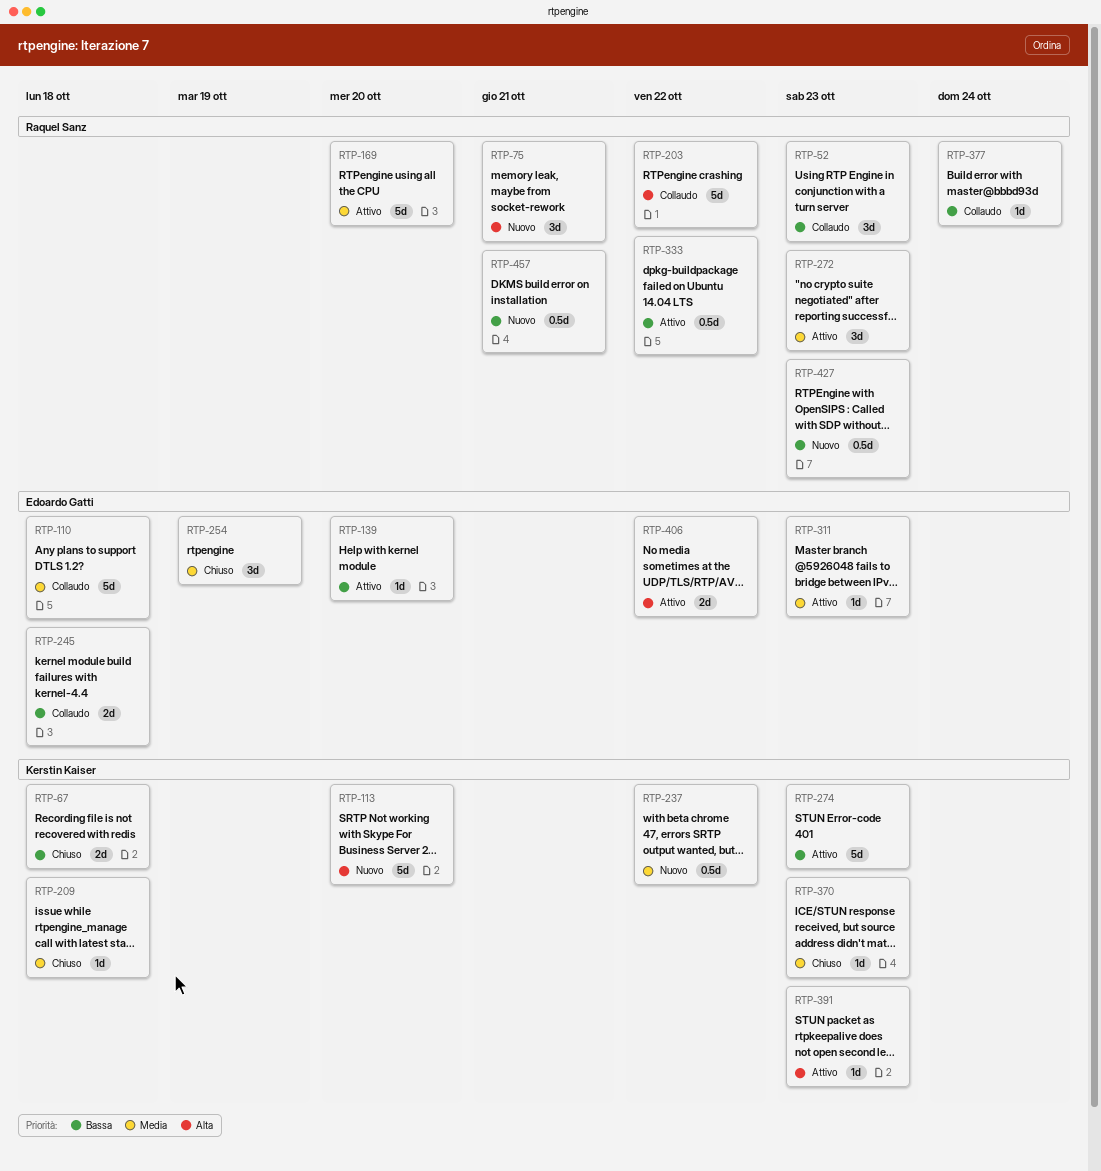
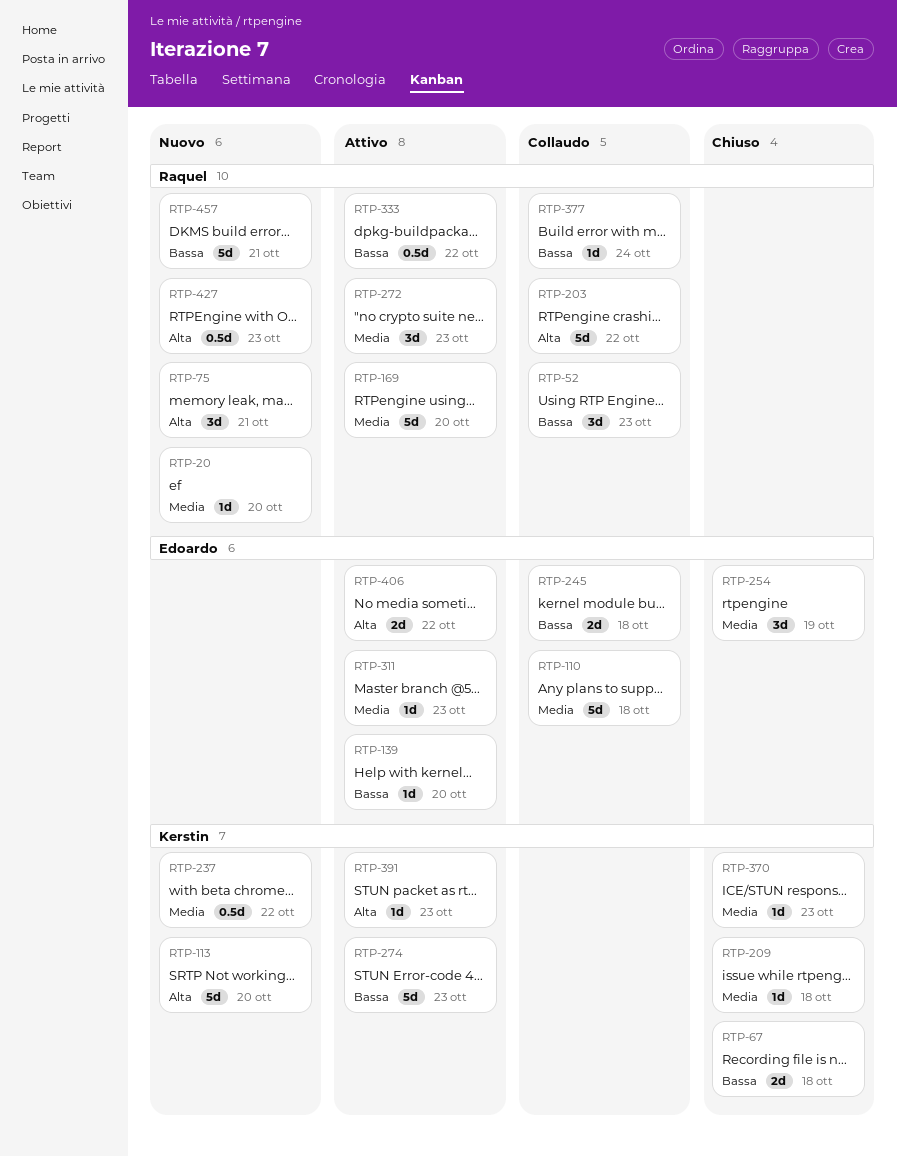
RTP-20: none -> present
RTP-427, priority: Bassa -> Alta
RTP-457, estimate: 0.5d -> 5d

